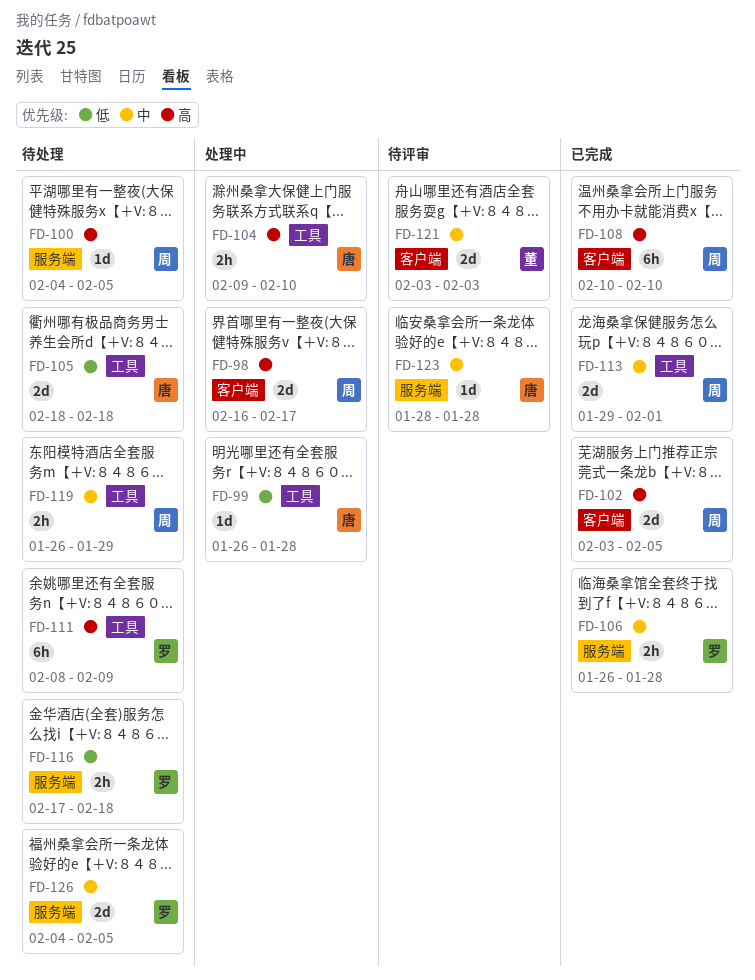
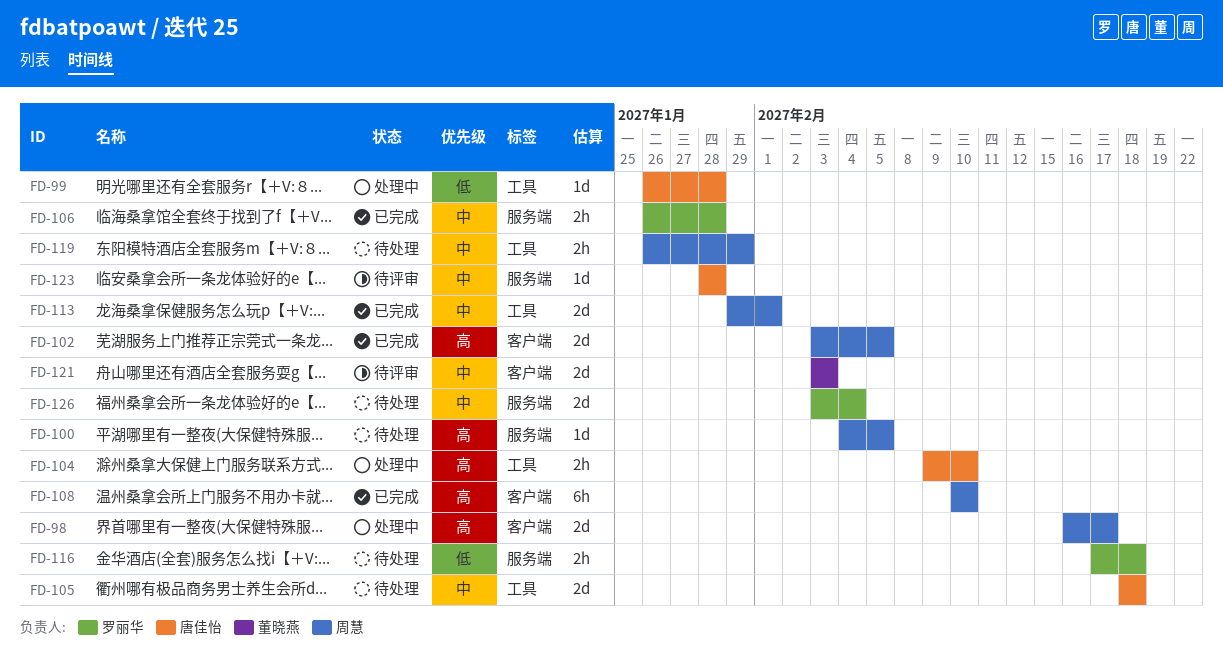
FD-105, priority: 低 -> 中
FD-111: present -> none
FD-126, start: Feb 4 -> Feb 3
FD-126, due: Feb 5 -> Feb 4

